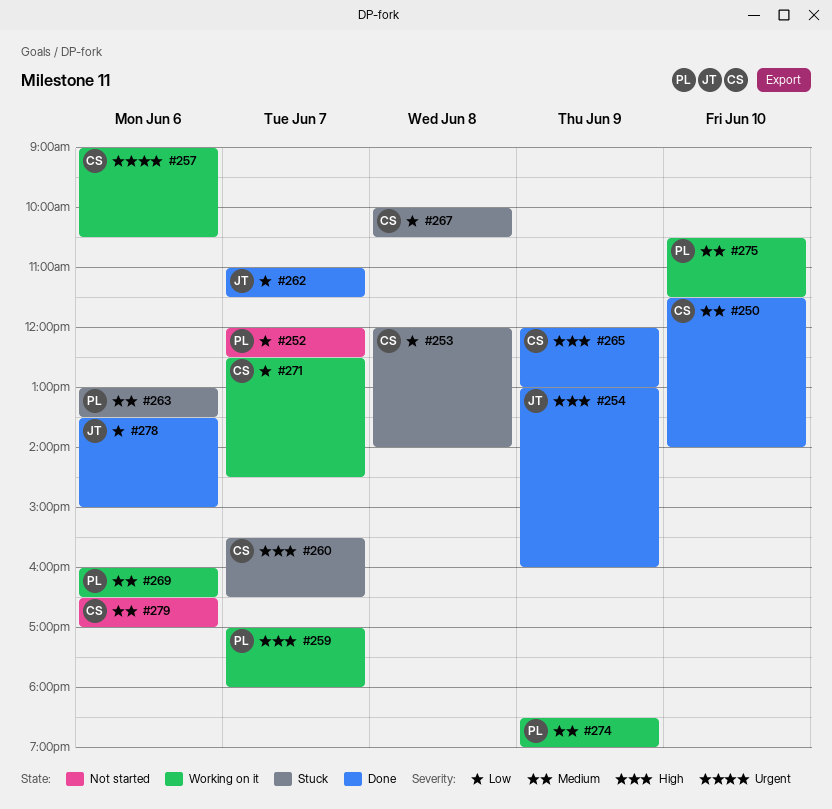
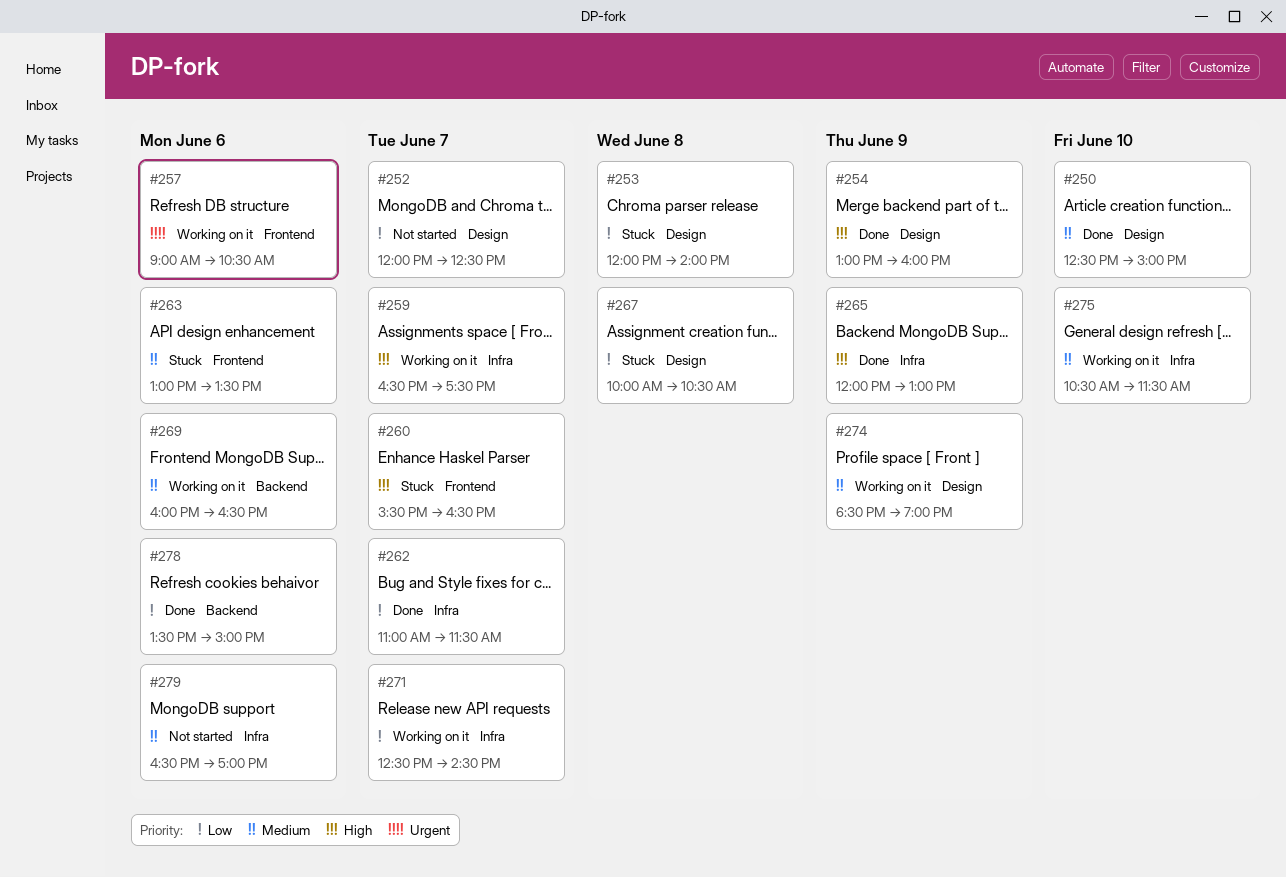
#250, begins: 11:30 -> 12:30
#250, ends: 14:00 -> 15:00
#259, begins: 17:00 -> 16:30
#259, ends: 18:00 -> 17:30

